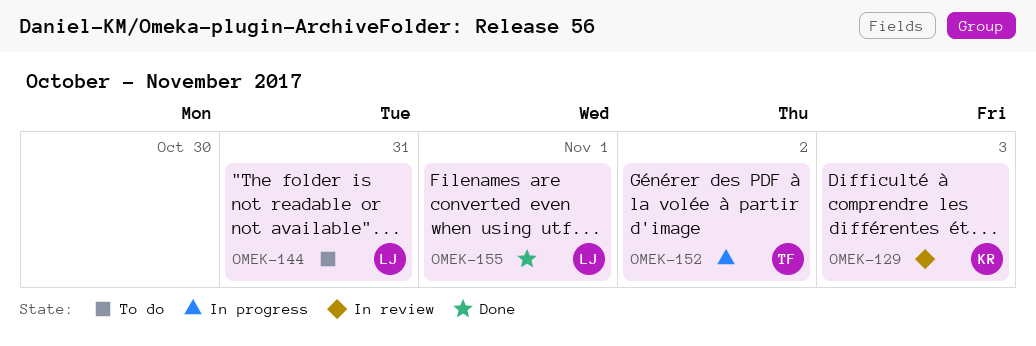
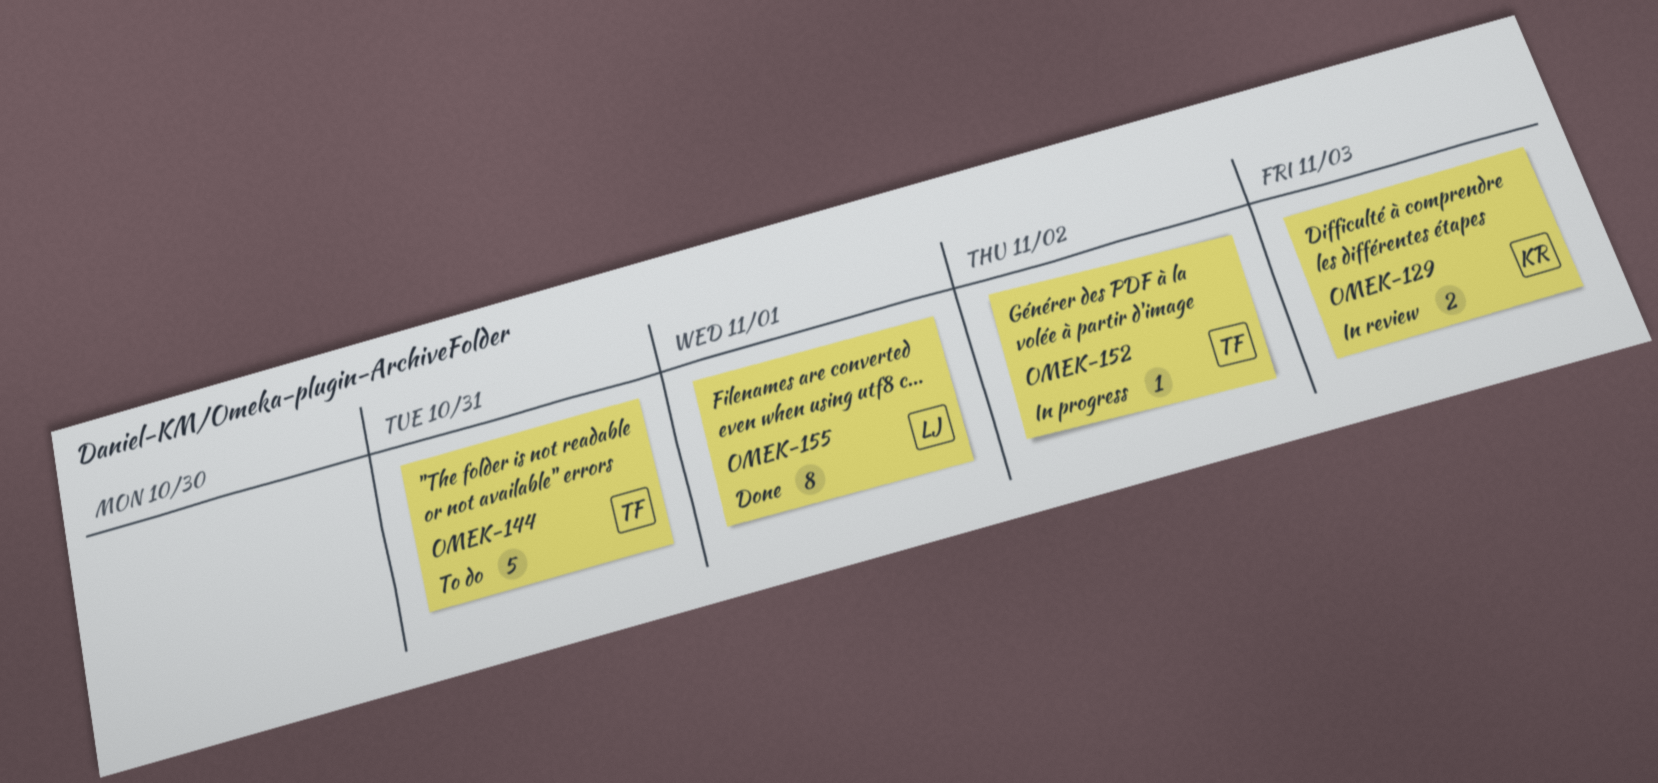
OMEK-144, owner: LJ -> TF

